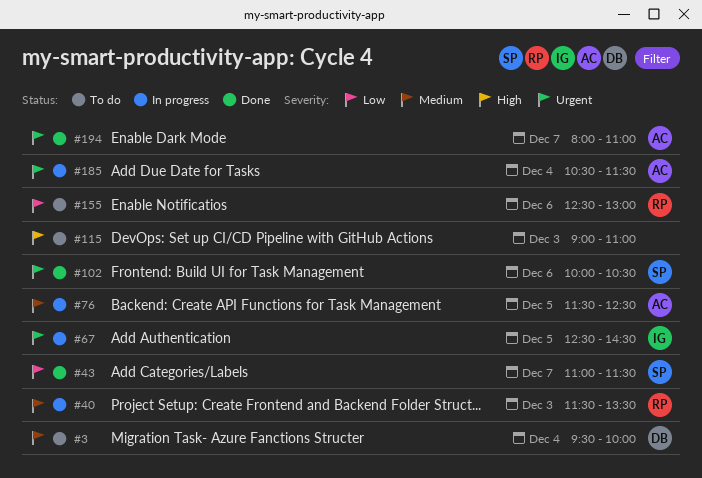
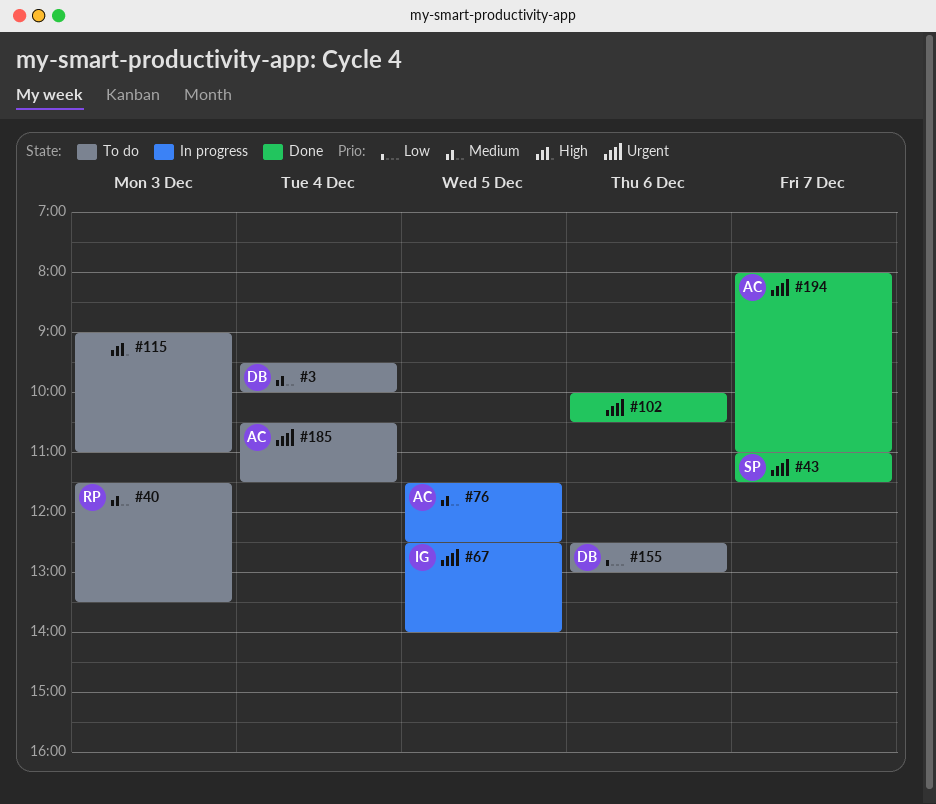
#40, status: In progress -> To do
#43, priority: Low -> Urgent
#67, ends: 14:30 -> 14:00
#102, owner: SP -> none
#155, owner: RP -> DB
#185, status: In progress -> To do

